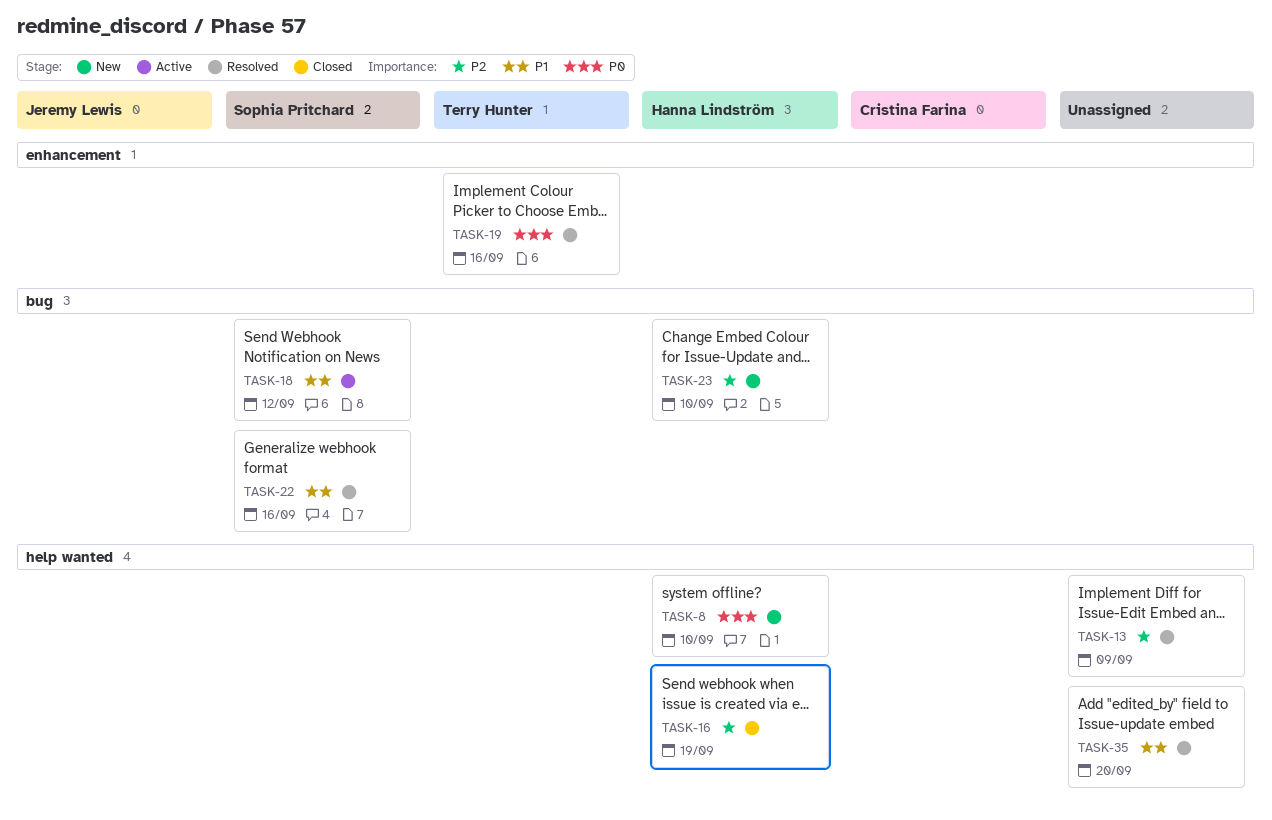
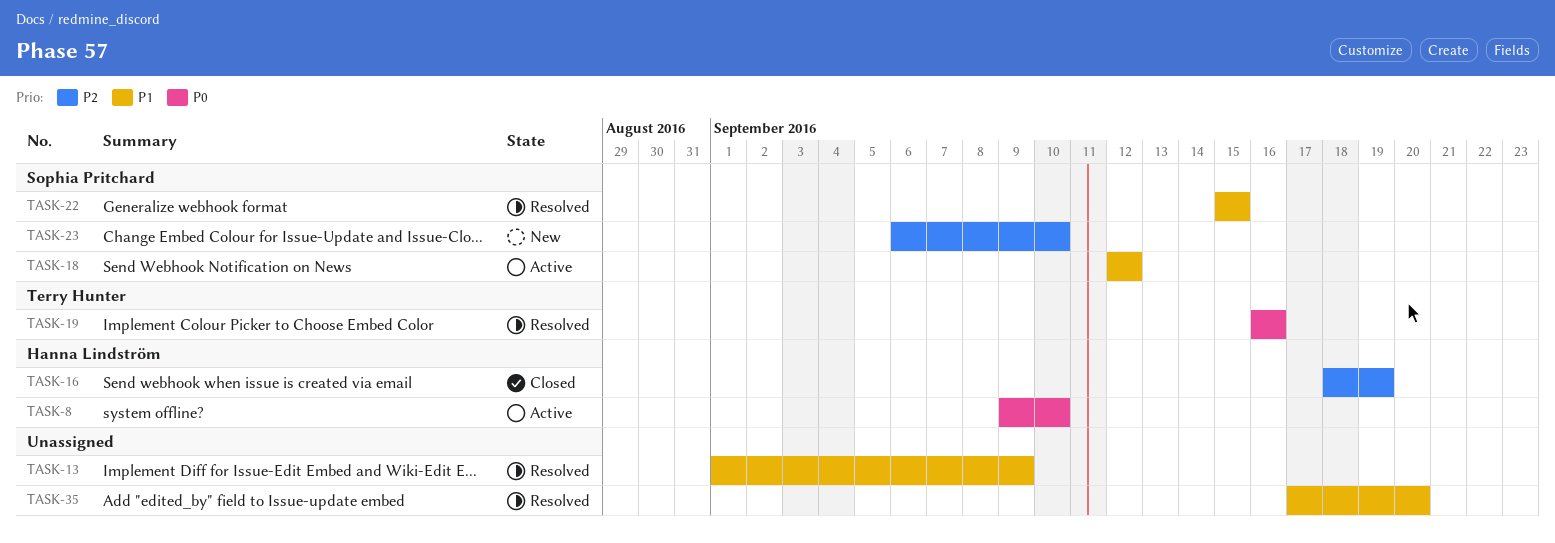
TASK-8, status: New -> Active
TASK-13, priority: P2 -> P1
TASK-22, due: Sep 16 -> Sep 15
TASK-23, owner: Hanna Lindström -> Sophia Pritchard

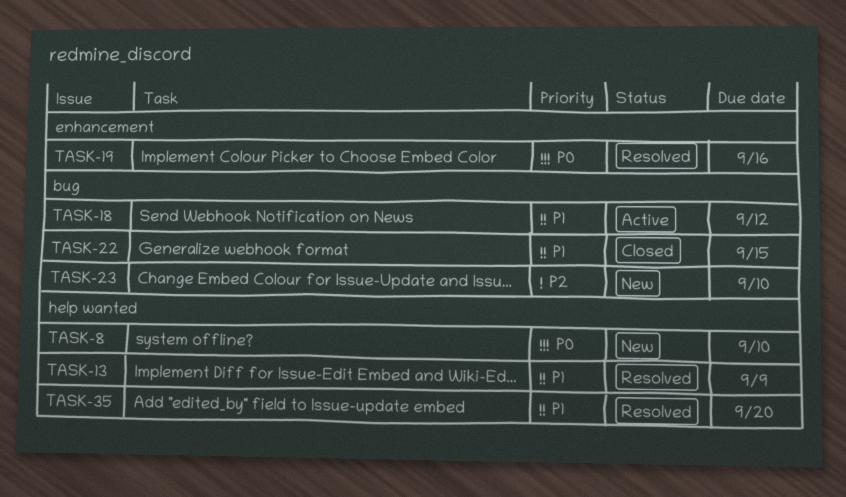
TASK-8, status: Active -> New
TASK-16: present -> none
TASK-22, status: Resolved -> Closed

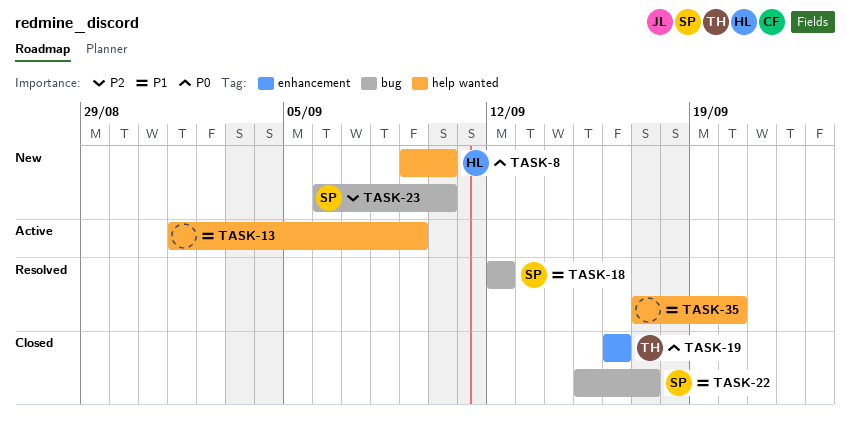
TASK-13, status: Resolved -> Active
TASK-18, status: Active -> Resolved
TASK-19, status: Resolved -> Closed
TASK-22, due: Sep 15 -> Sep 17

